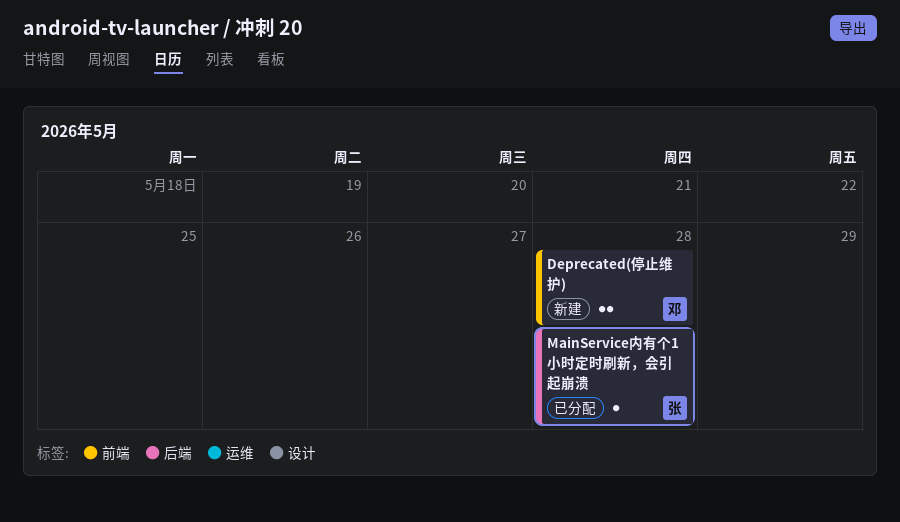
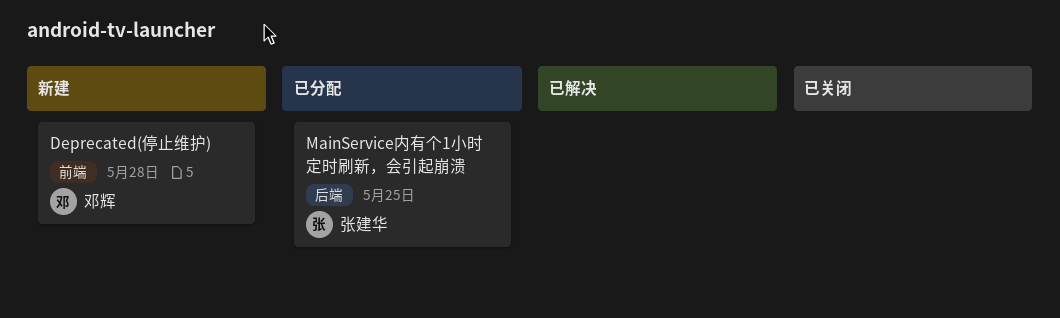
MainService内有个1小时定时刷新，会引起崩溃, due: May 28 -> May 25

